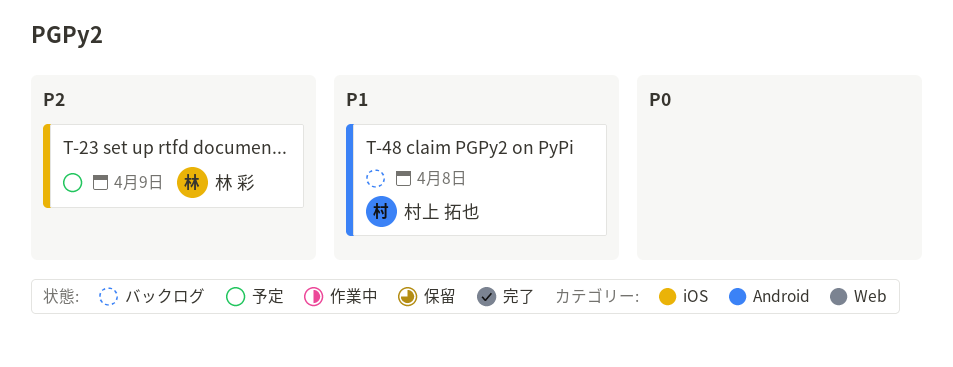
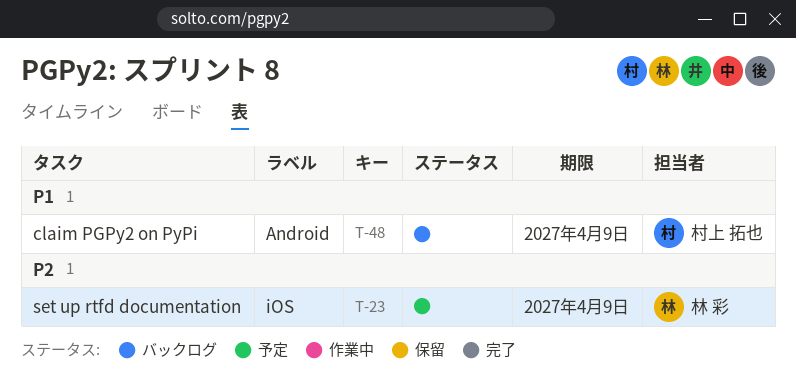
T-48, due: Apr 8 -> Apr 9

